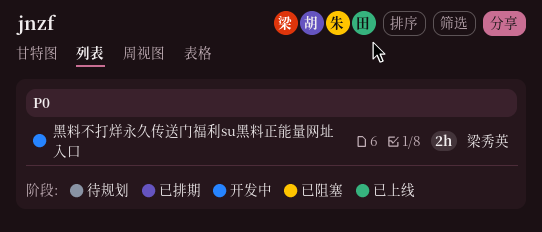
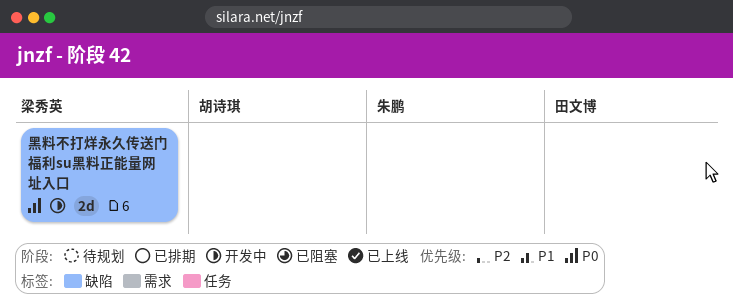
黑料不打烊永久传送门福利su黑料正能量网址入口, estimate: 2h -> 2d

